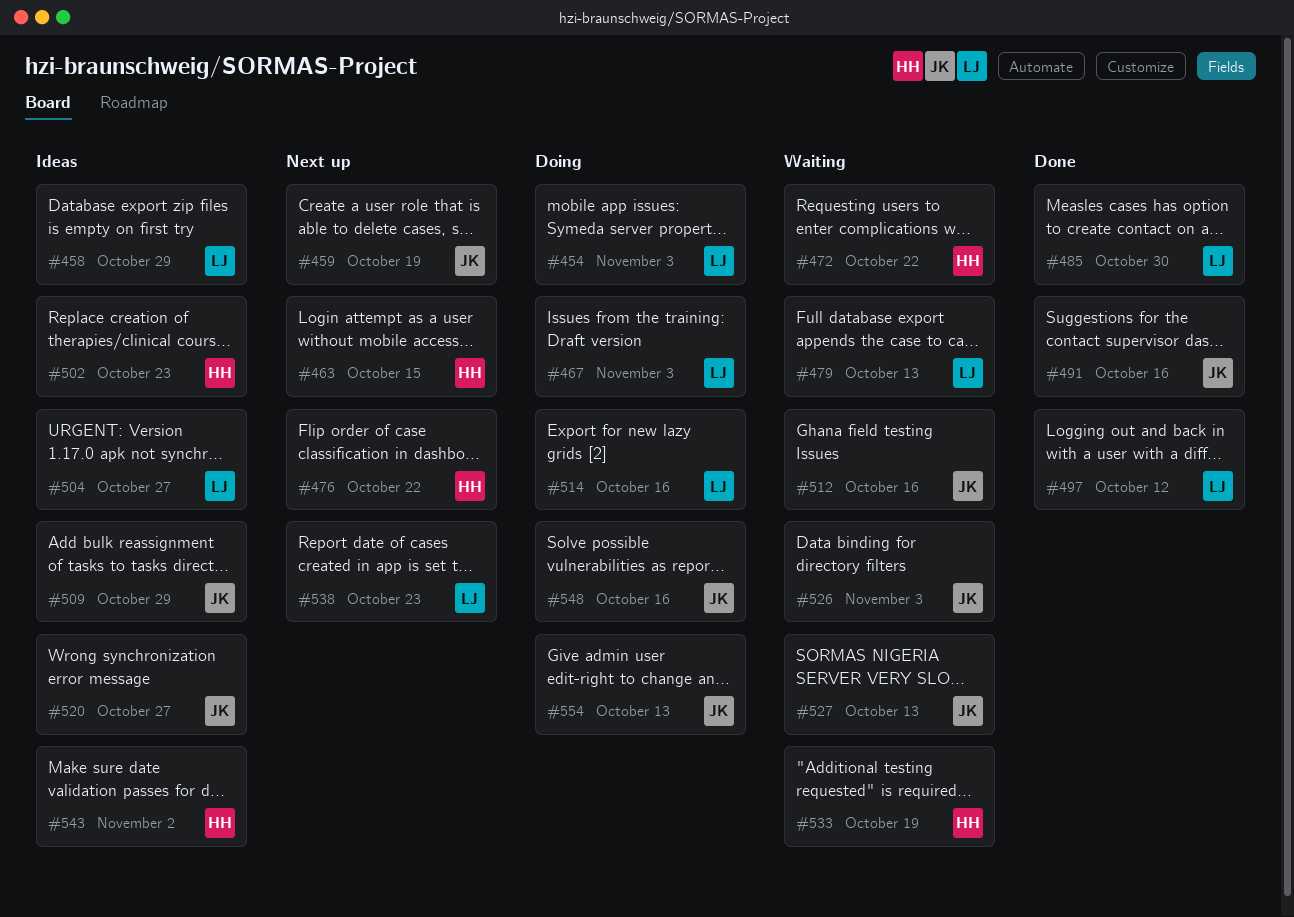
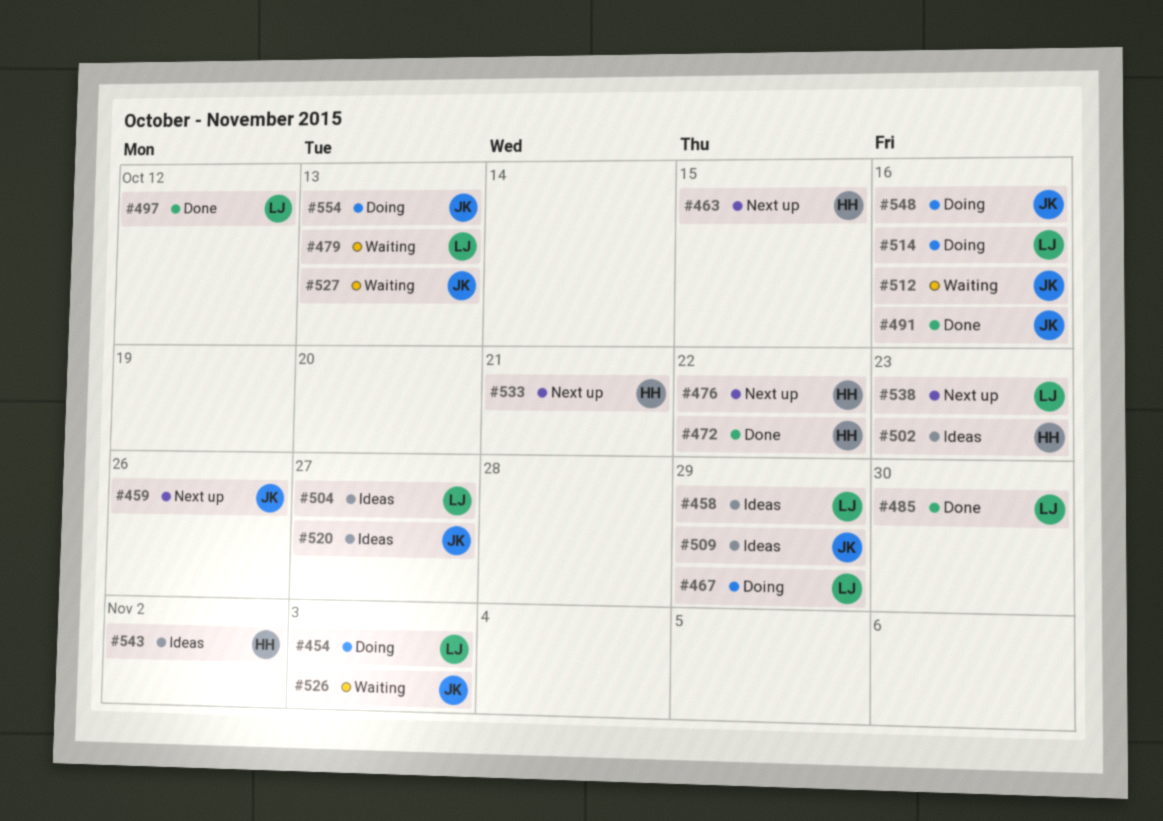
#459, due: Oct 19 -> Oct 26
#467, due: Nov 3 -> Oct 29
#472, status: Waiting -> Done
#533, status: Waiting -> Next up
#533, due: Oct 19 -> Oct 21

